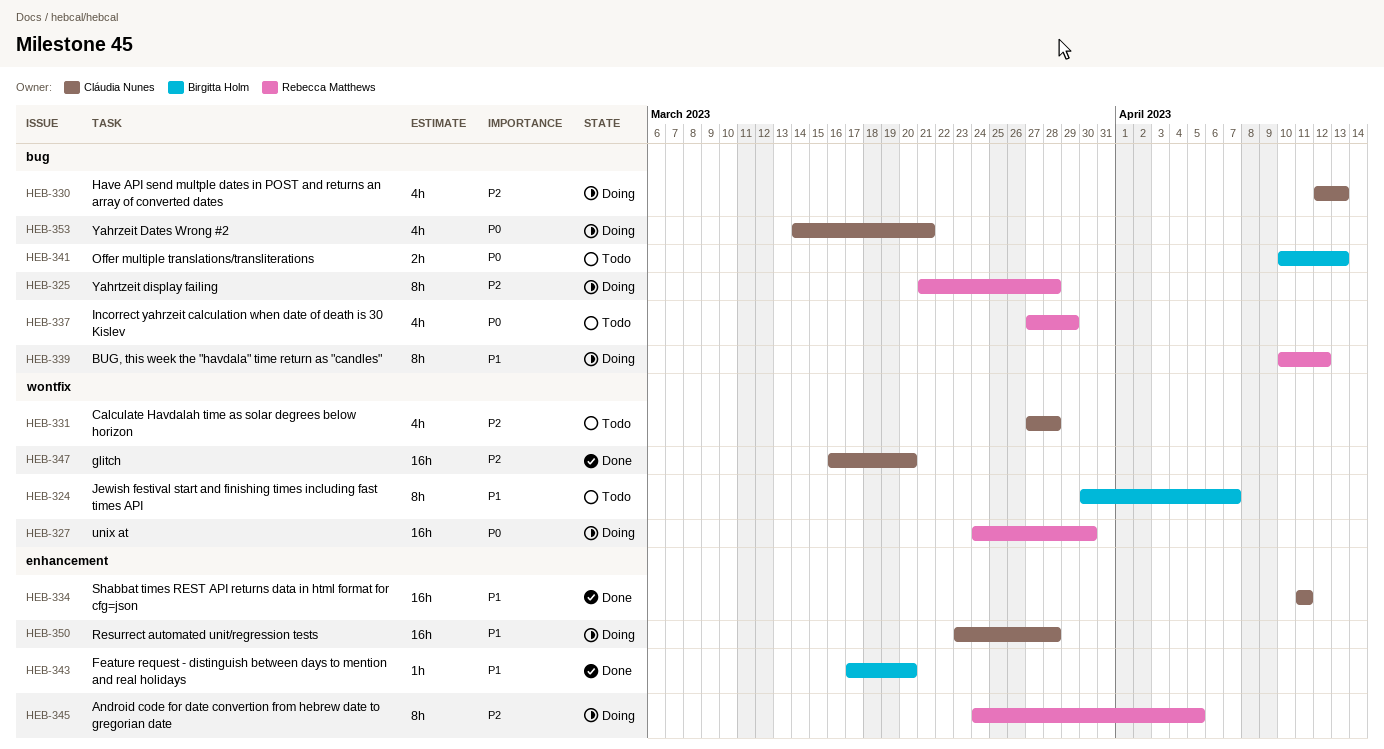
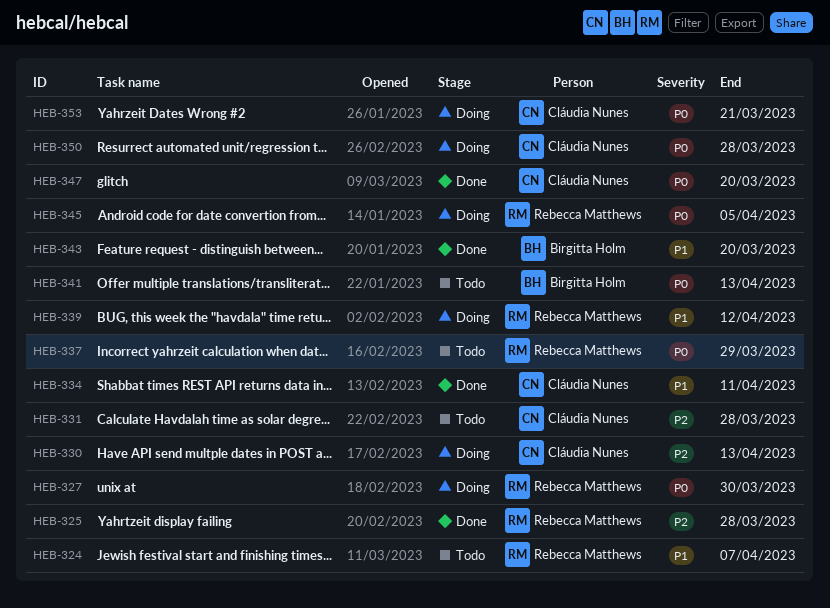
HEB-324, owner: Birgitta Holm -> Rebecca Matthews
HEB-325, status: Doing -> Done
HEB-345, priority: P2 -> P0
HEB-347, priority: P2 -> P0
HEB-350, priority: P1 -> P0

